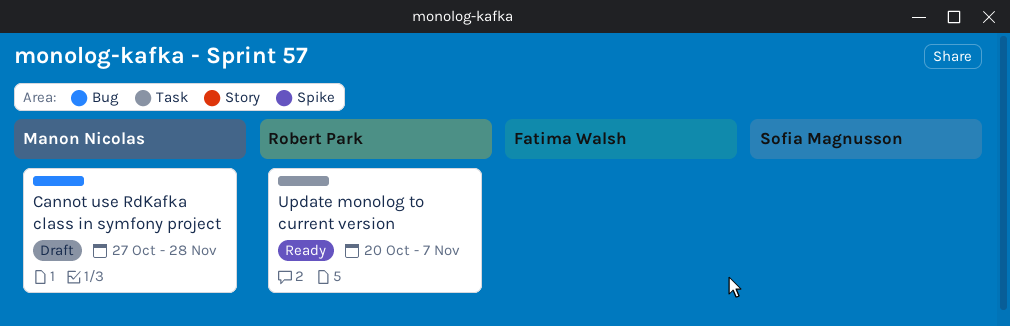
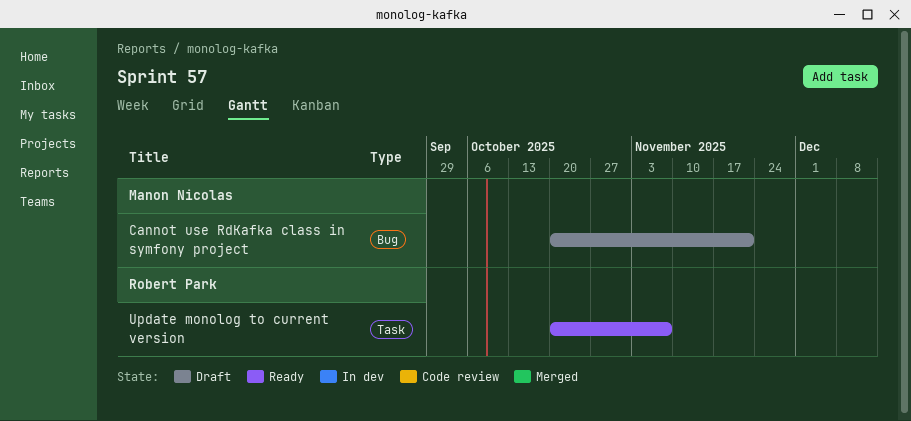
Cannot use RdKafka class in symfony project, start: Oct 27 -> Oct 20
Cannot use RdKafka class in symfony project, due: Nov 28 -> Nov 21

